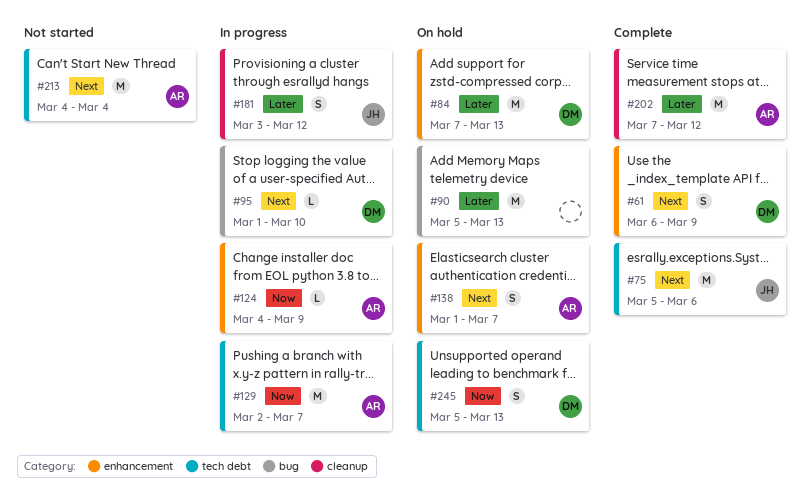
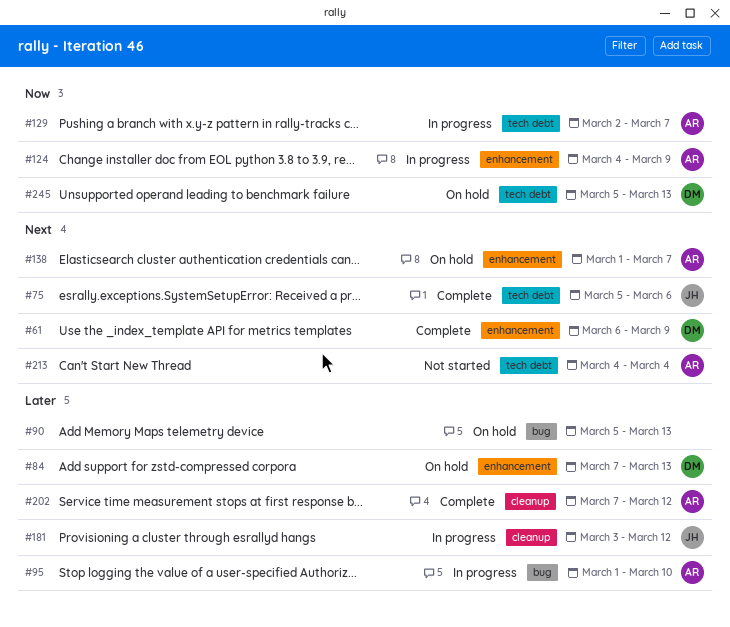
#95, owner: DM -> AR
#95, priority: Next -> Later

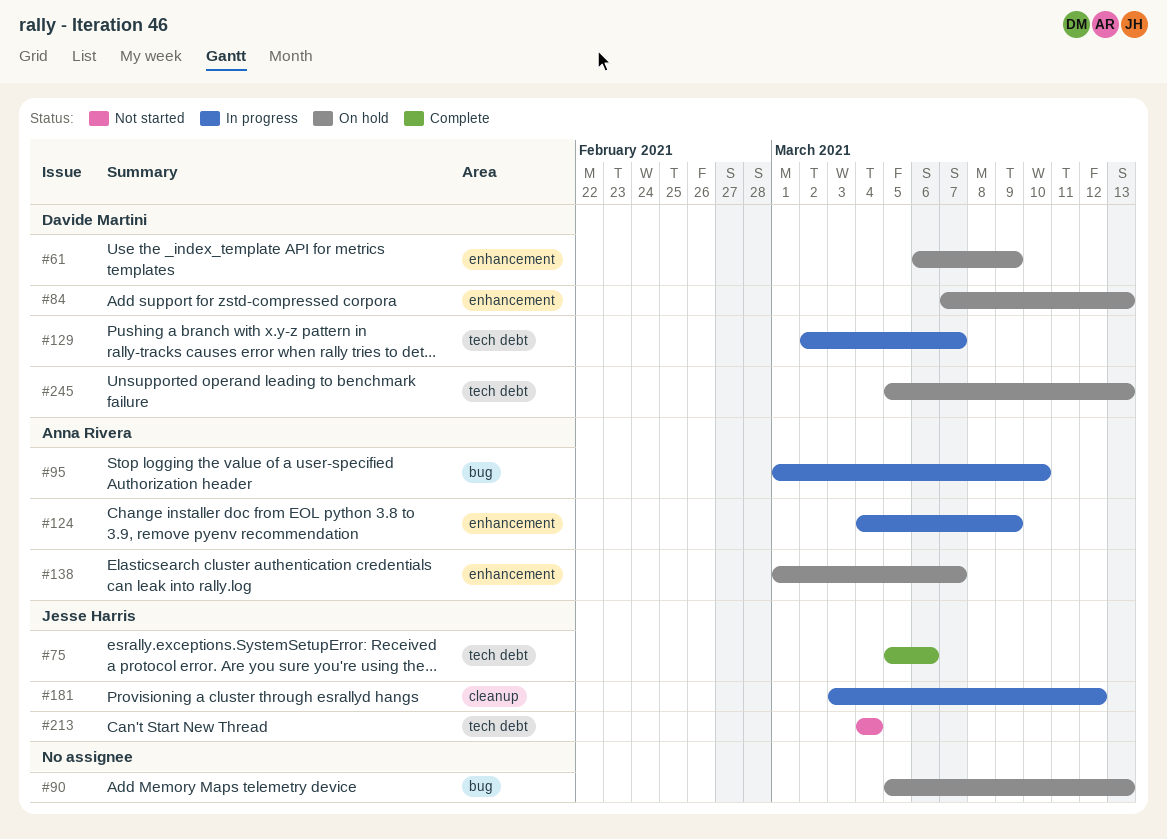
#61, status: Complete -> On hold
#129, owner: Anna Rivera -> Davide Martini
#202: present -> none
#213, owner: Anna Rivera -> Jesse Harris

